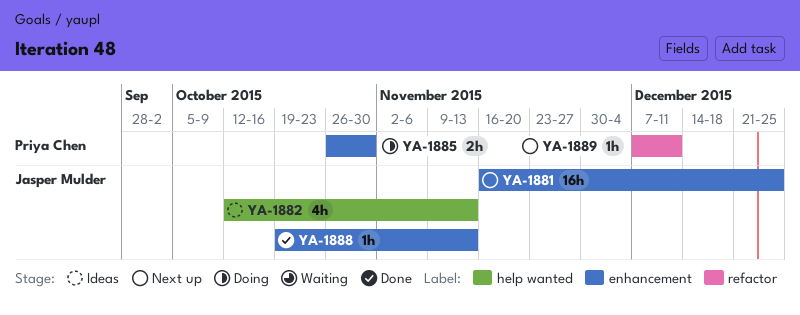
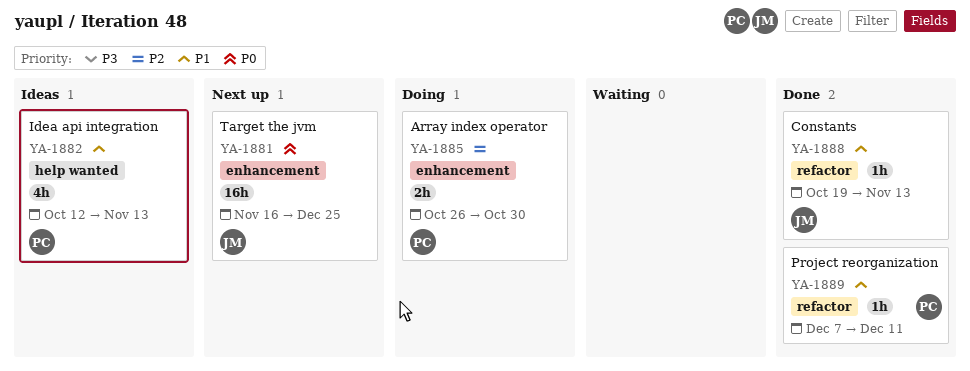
YA-1882, owner: Jasper Mulder -> Priya Chen
YA-1888, label: enhancement -> refactor
YA-1889, status: Next up -> Done

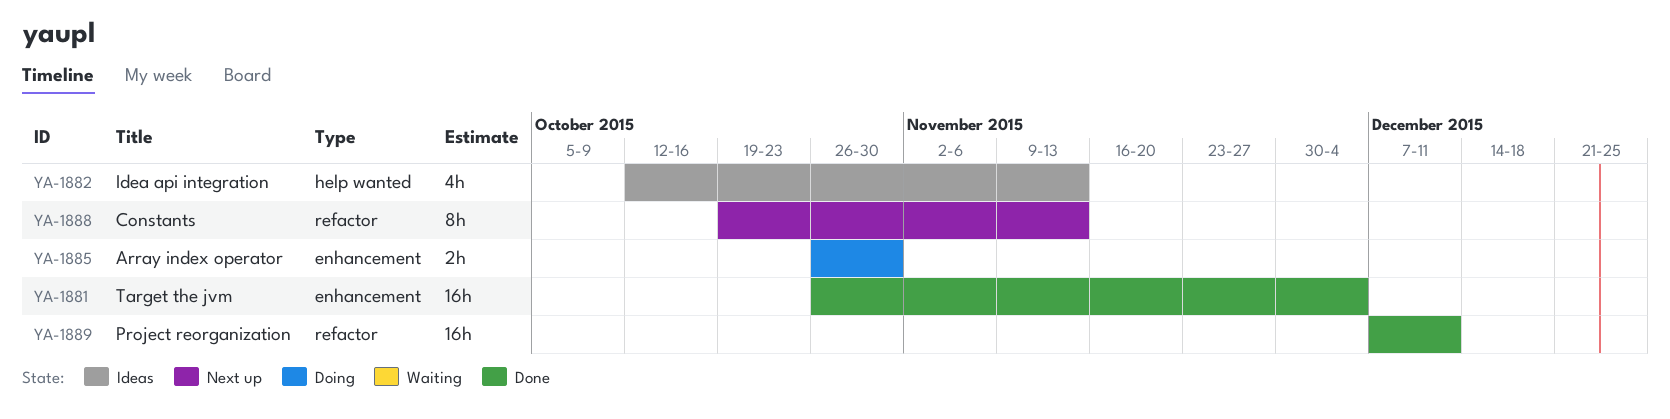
YA-1881, status: Next up -> Done
YA-1881, start: Nov 16 -> Oct 26
YA-1881, due: Dec 25 -> Dec 4
YA-1888, status: Done -> Next up
YA-1888, estimate: 1h -> 8h
YA-1889, estimate: 1h -> 16h

